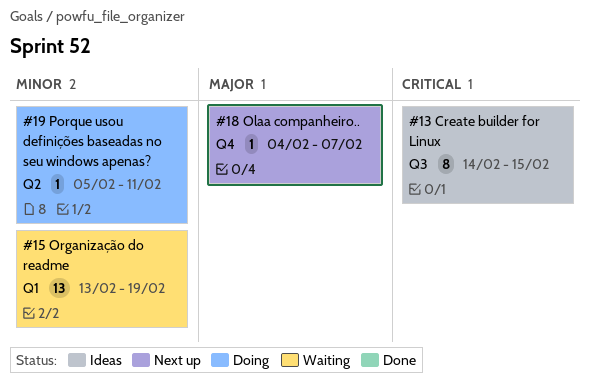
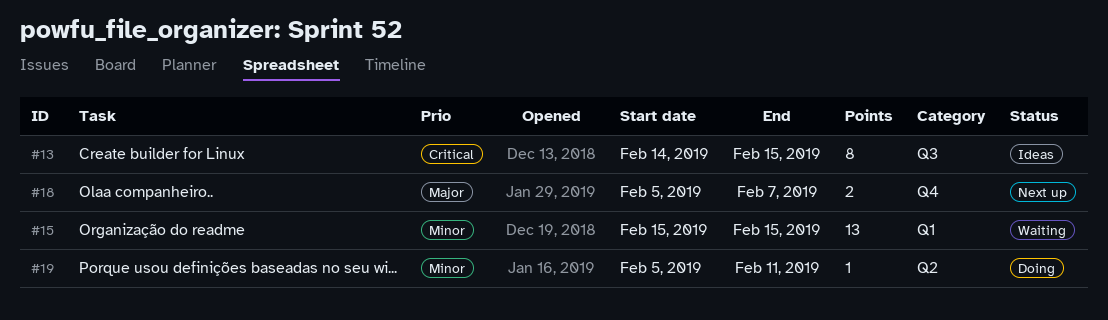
#15, start: Feb 13 -> Feb 15
#15, due: Feb 19 -> Feb 15
#18, estimate: 1 -> 2
#18, start: Feb 4 -> Feb 5

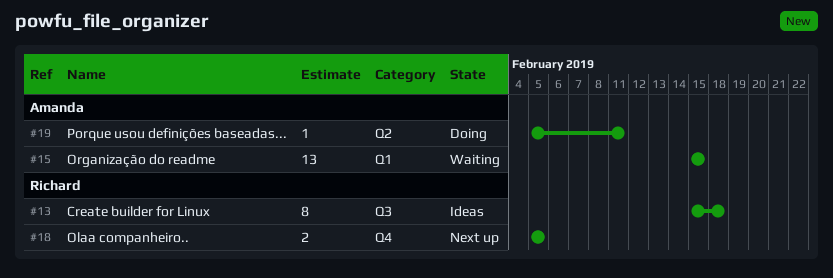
#13, start: Feb 14 -> Feb 15
#13, due: Feb 15 -> Feb 18
#18, due: Feb 7 -> Feb 5

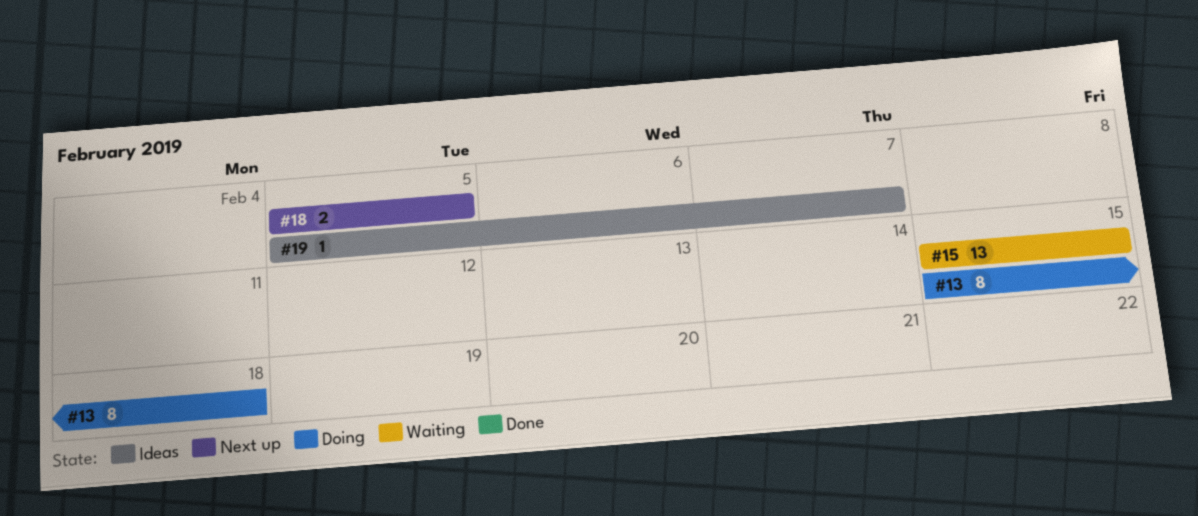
#13, status: Ideas -> Doing
#19, status: Doing -> Ideas
#19, due: Feb 11 -> Feb 7

